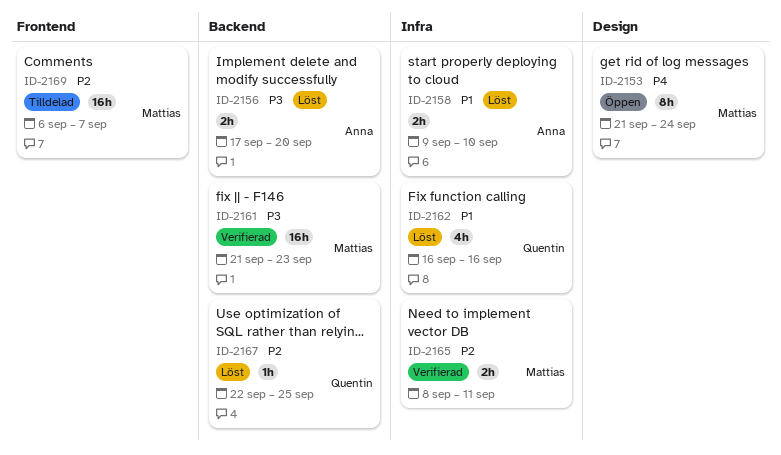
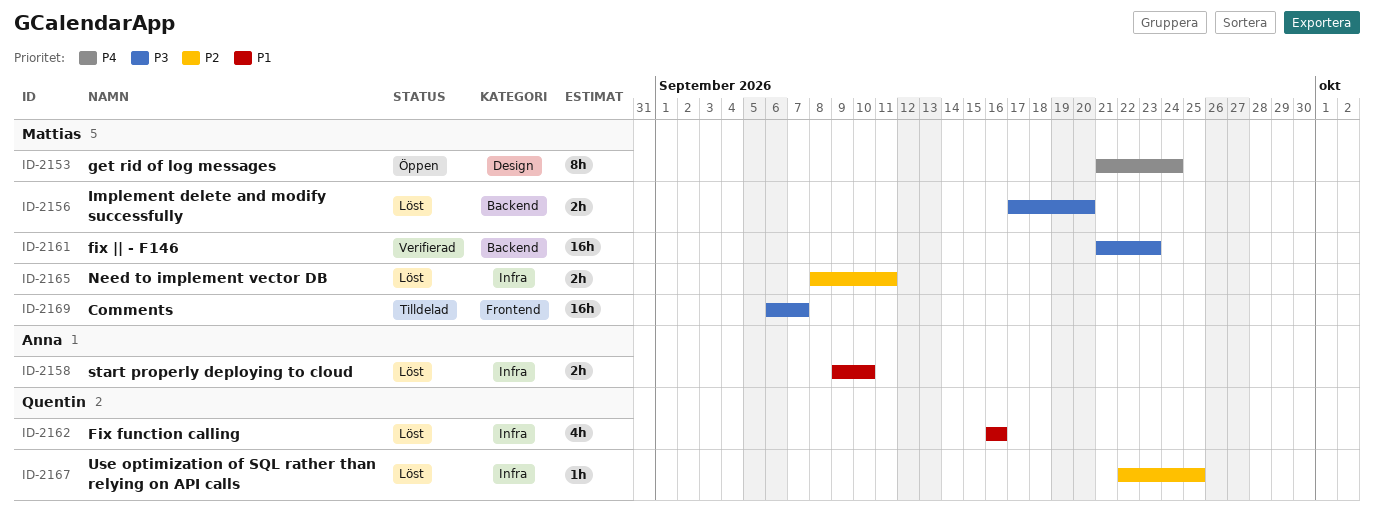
ID-2156, owner: Anna -> Mattias
ID-2165, status: Verifierad -> Löst
ID-2167, label: Backend -> Infra
ID-2169, priority: P2 -> P3

